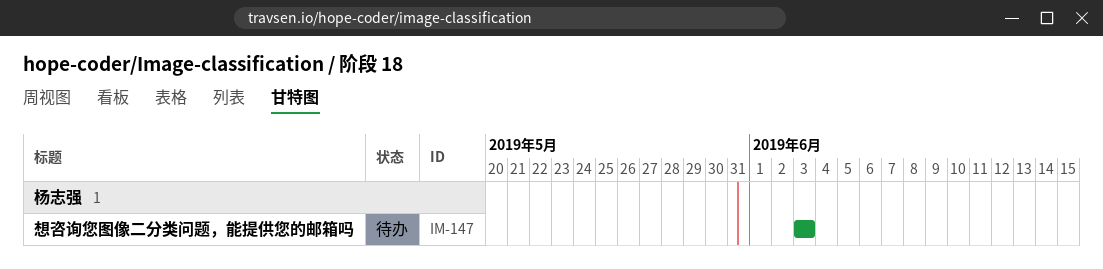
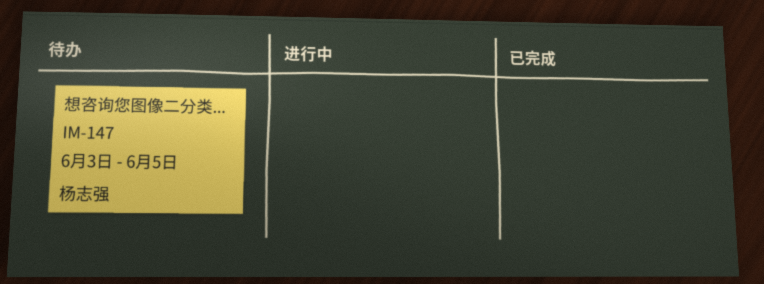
IM-147, due: Jun 3 -> Jun 5

